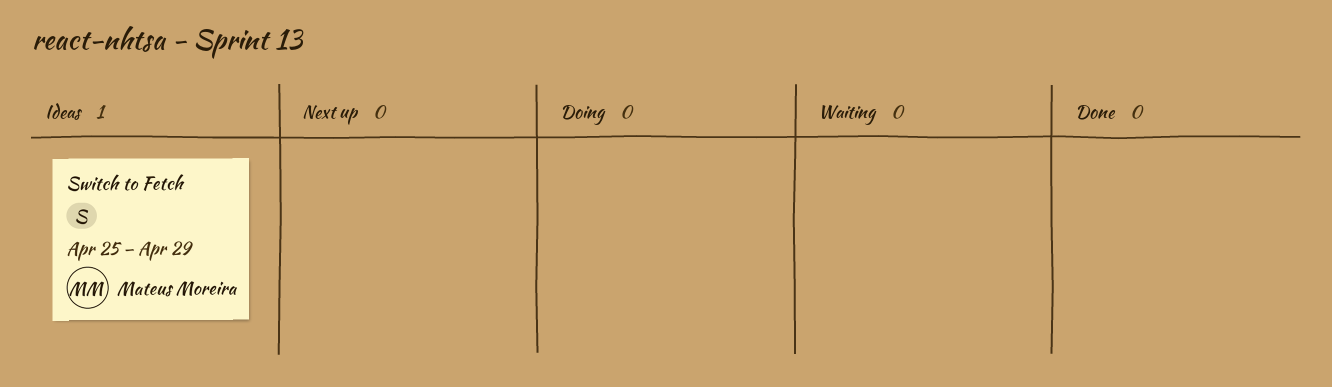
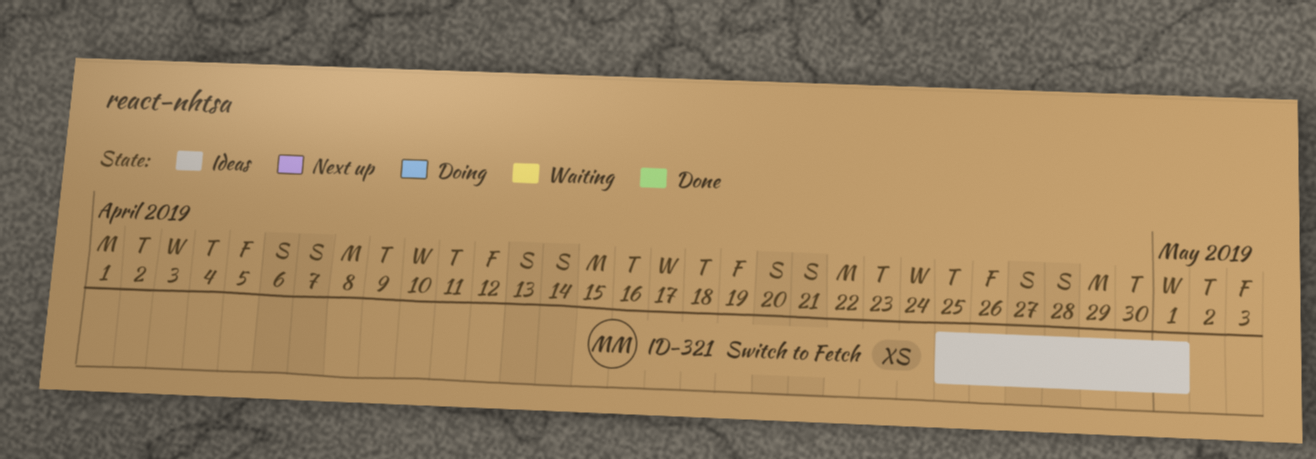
Switch to Fetch, estimate: S -> XS
Switch to Fetch, due: Apr 29 -> May 1

